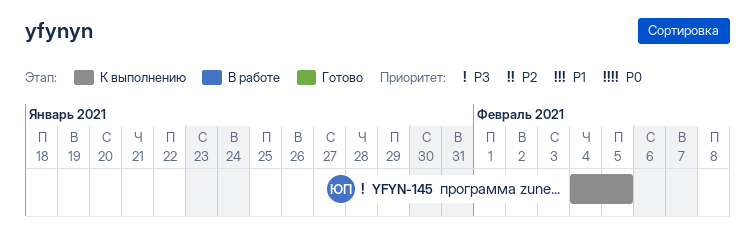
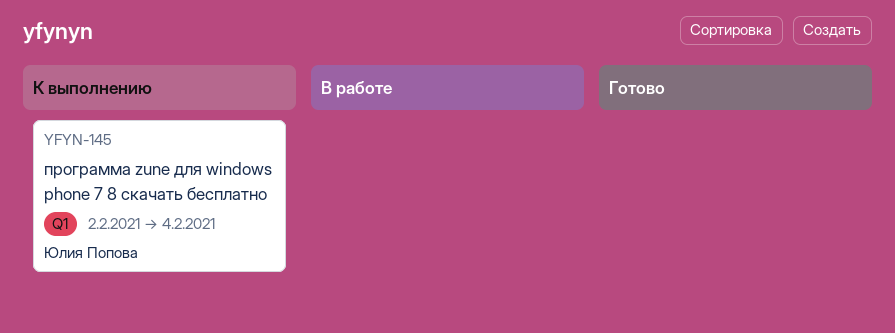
YFYN-145, start: Feb 4 -> Feb 2
YFYN-145, due: Feb 5 -> Feb 4

